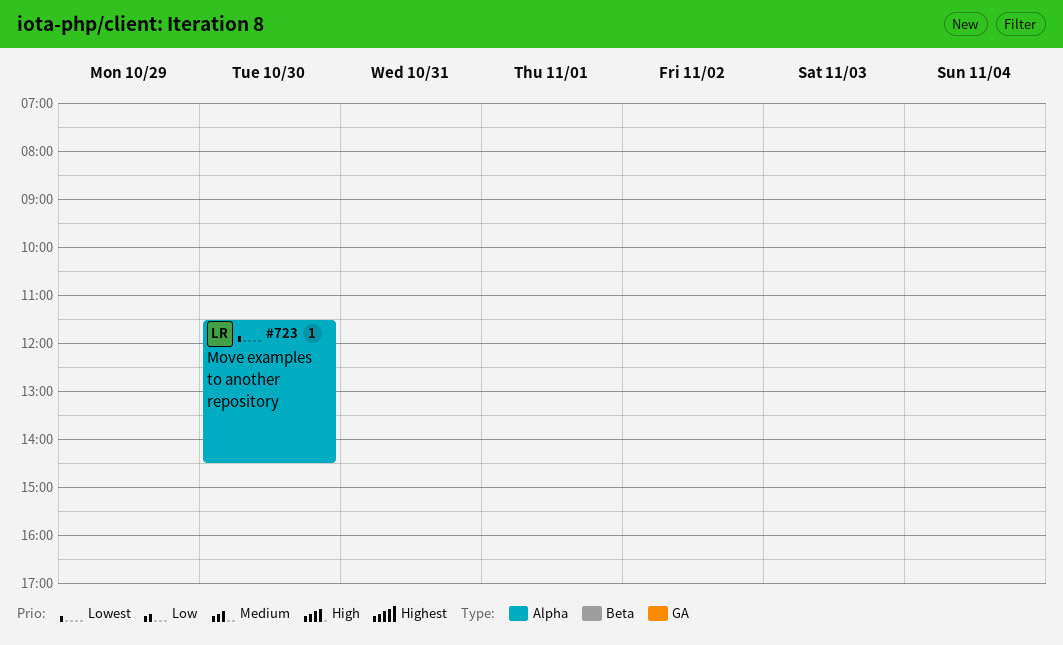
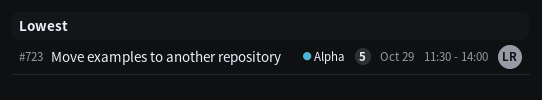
#723, estimate: 1 -> 5
#723, day: Oct 30 -> Oct 29
#723, ends: 14:30 -> 14:00

